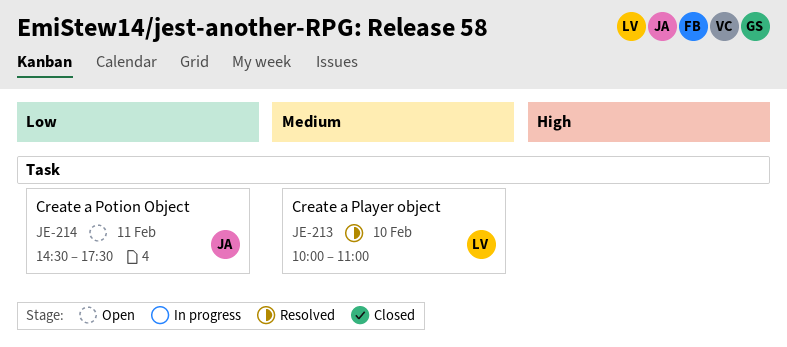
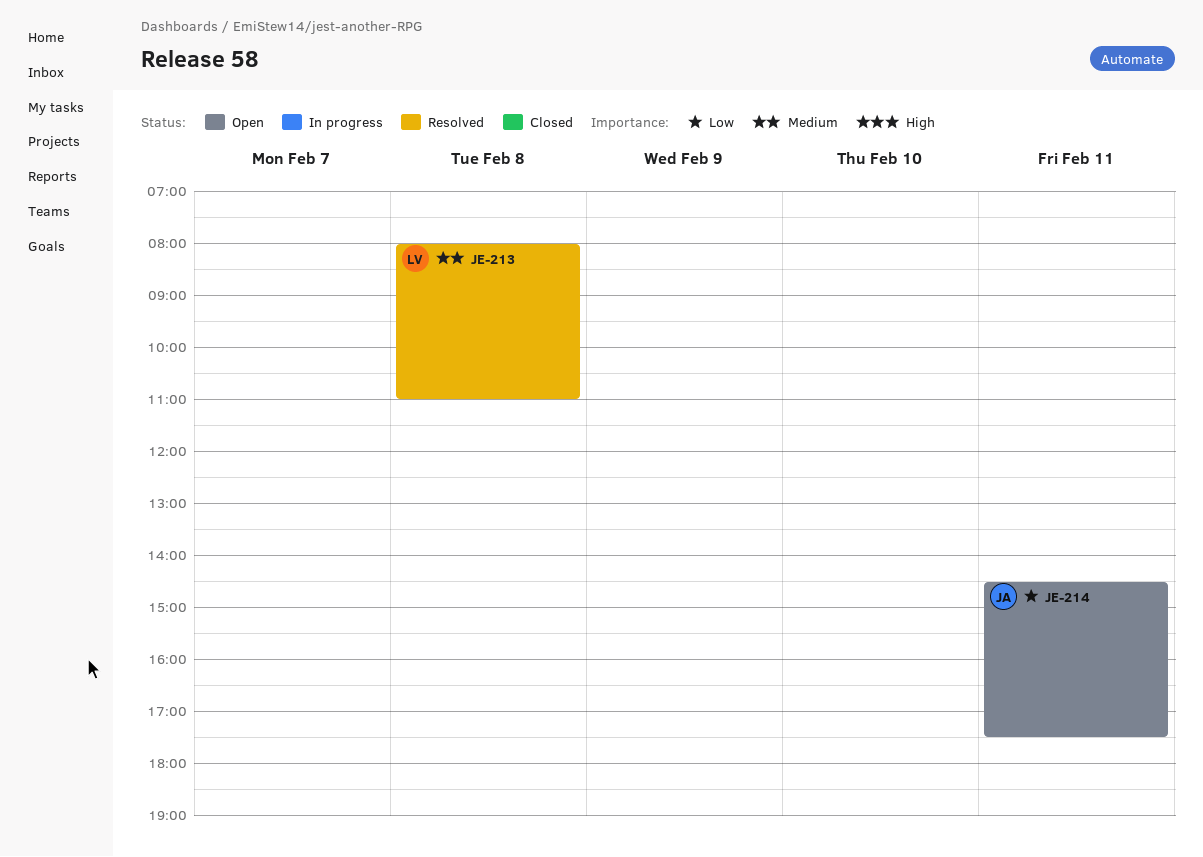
JE-213, day: Feb 10 -> Feb 8
JE-213, begins: 10:00 -> 08:00

